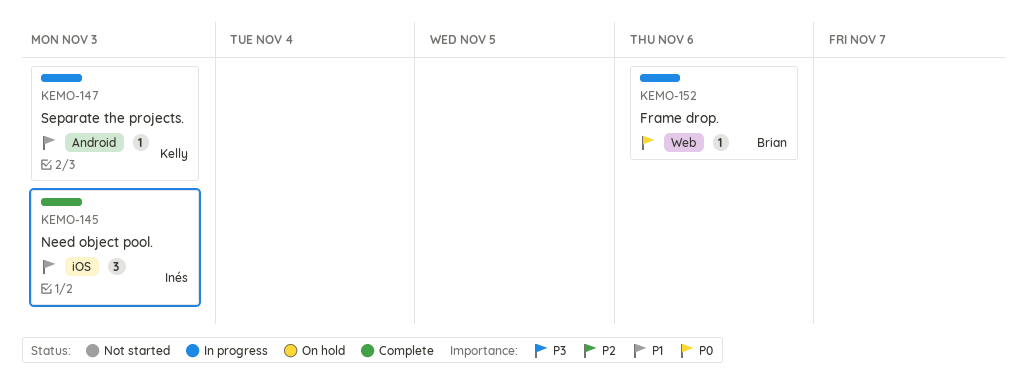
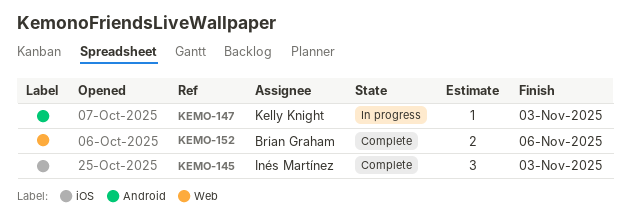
KEMO-152, status: In progress -> Complete
KEMO-152, estimate: 1 -> 2

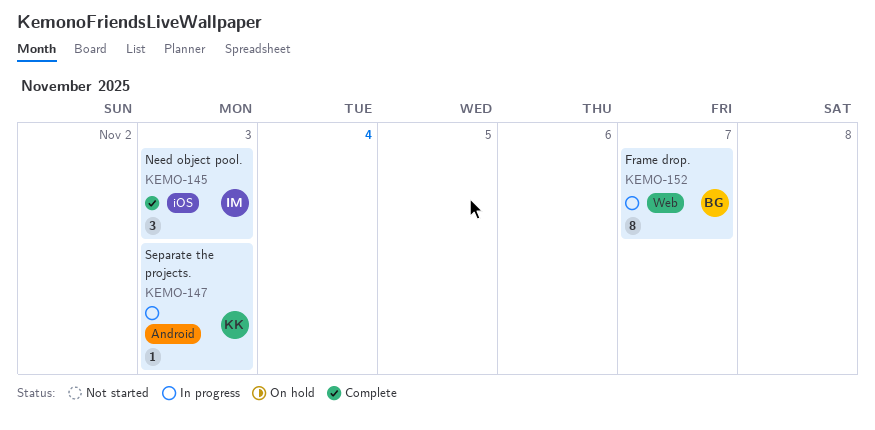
KEMO-152, status: Complete -> In progress
KEMO-152, estimate: 2 -> 8
KEMO-152, due: Nov 6 -> Nov 7

